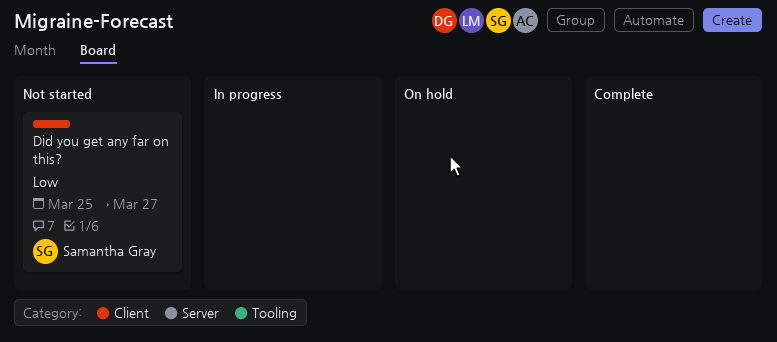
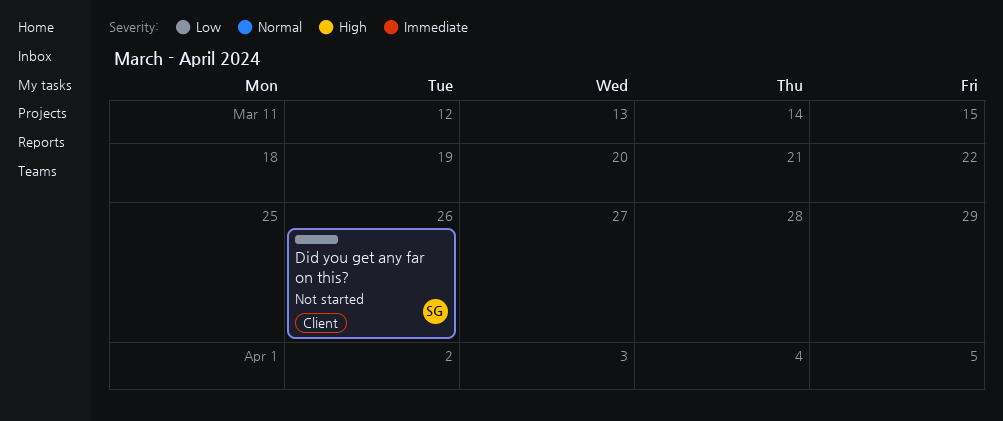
Did you get any far on this?, due: Mar 27 -> Mar 26

